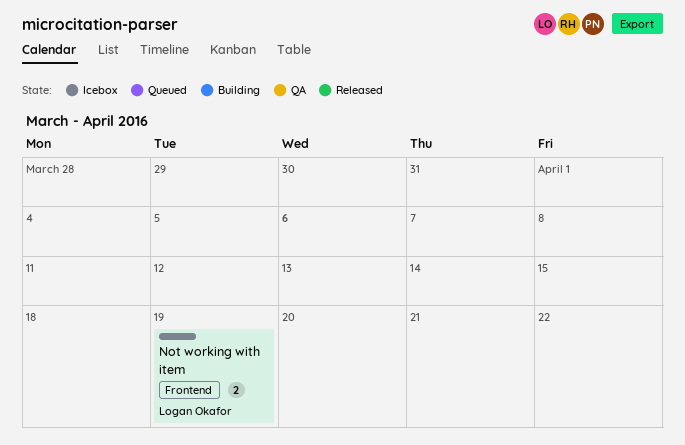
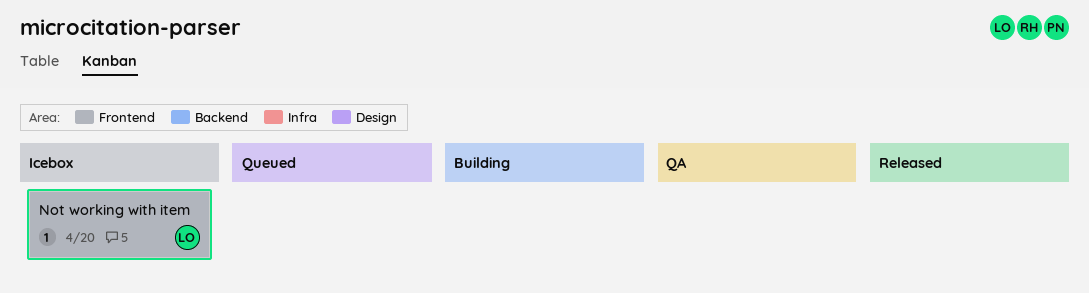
Not working with item, estimate: 2 -> 1
Not working with item, due: Apr 19 -> Apr 20

